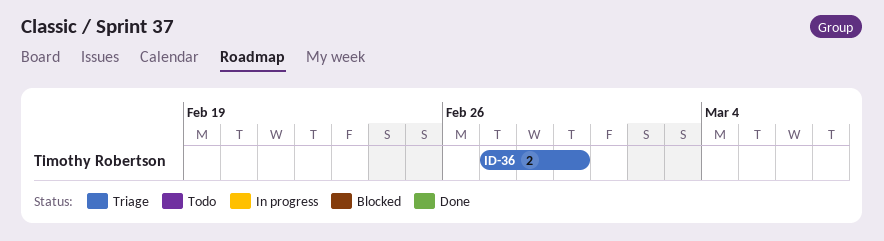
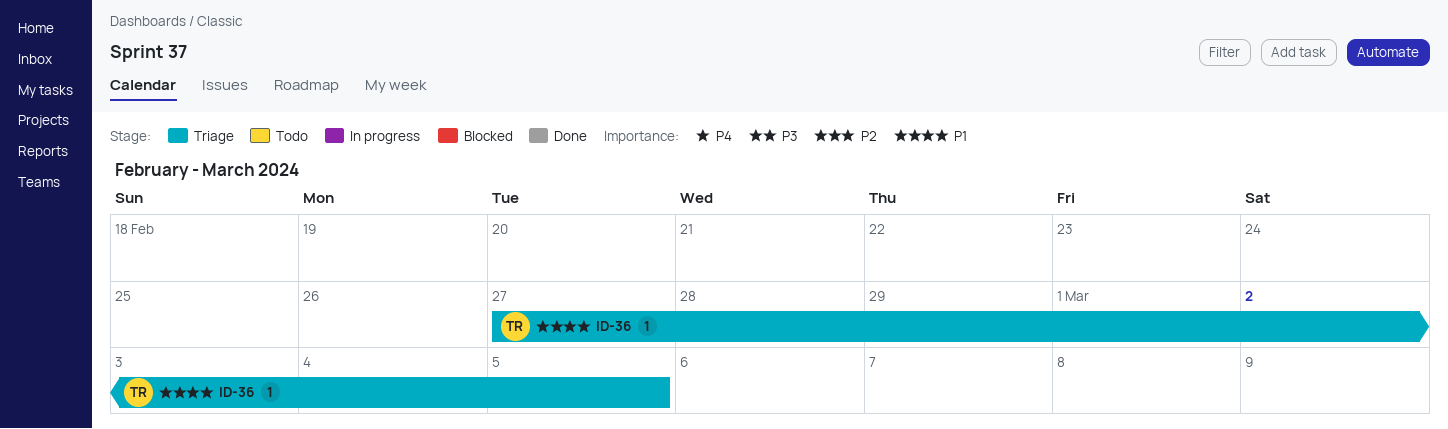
ID-36, estimate: 2 -> 1
ID-36, due: Feb 29 -> Mar 5

